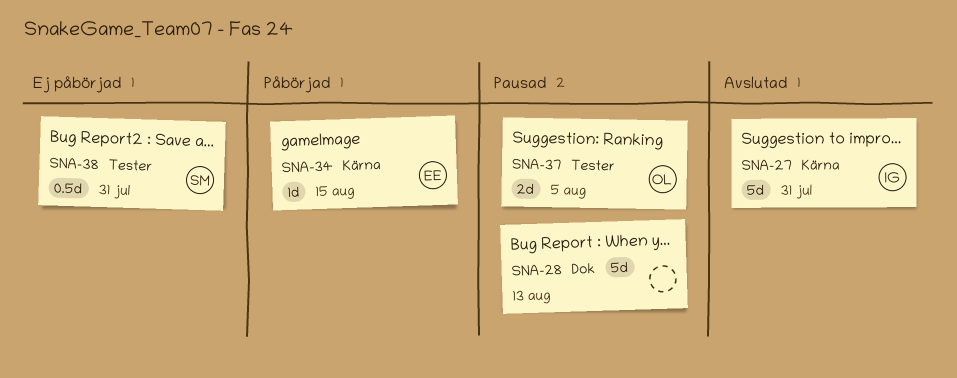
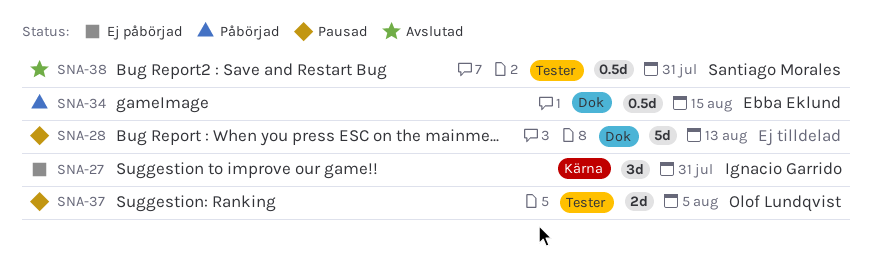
SNA-27, status: Avslutad -> Ej påbörjad
SNA-27, estimate: 5d -> 3d
SNA-34, label: Kärna -> Dok
SNA-34, estimate: 1d -> 0.5d
SNA-38, status: Ej påbörjad -> Avslutad

